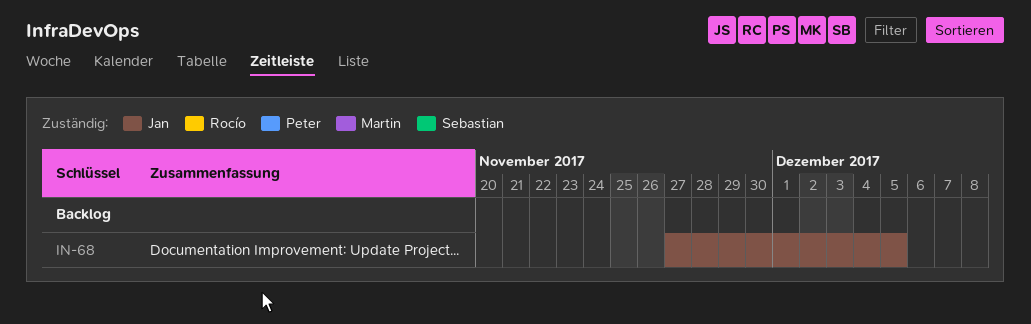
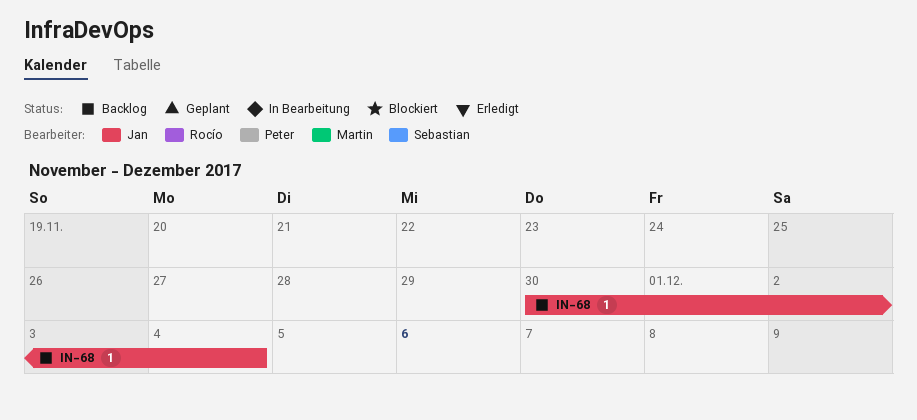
IN-68, start: Nov 27 -> Nov 30
IN-68, due: Dec 5 -> Dec 4

